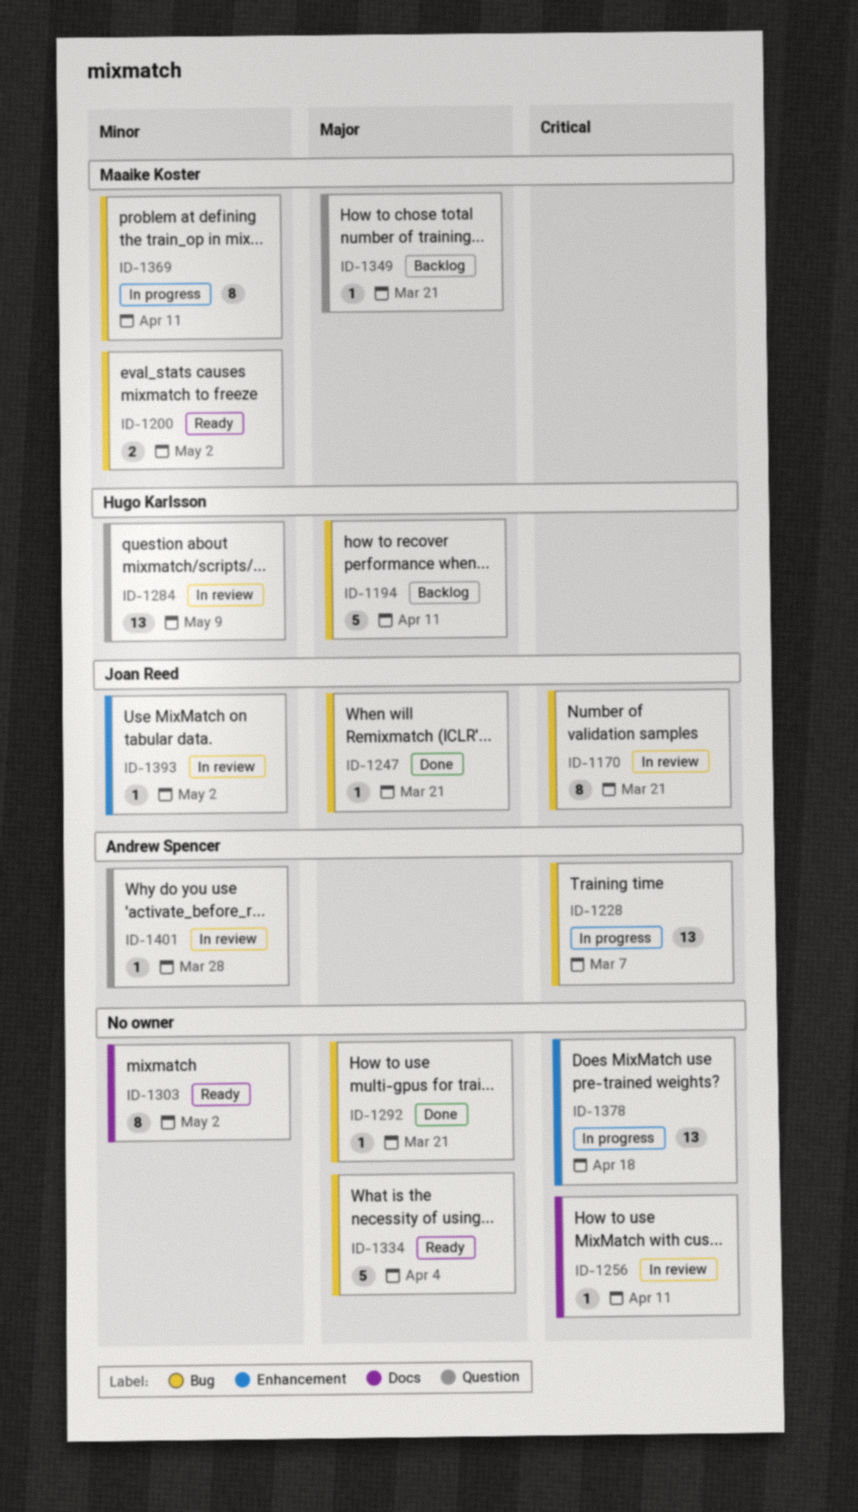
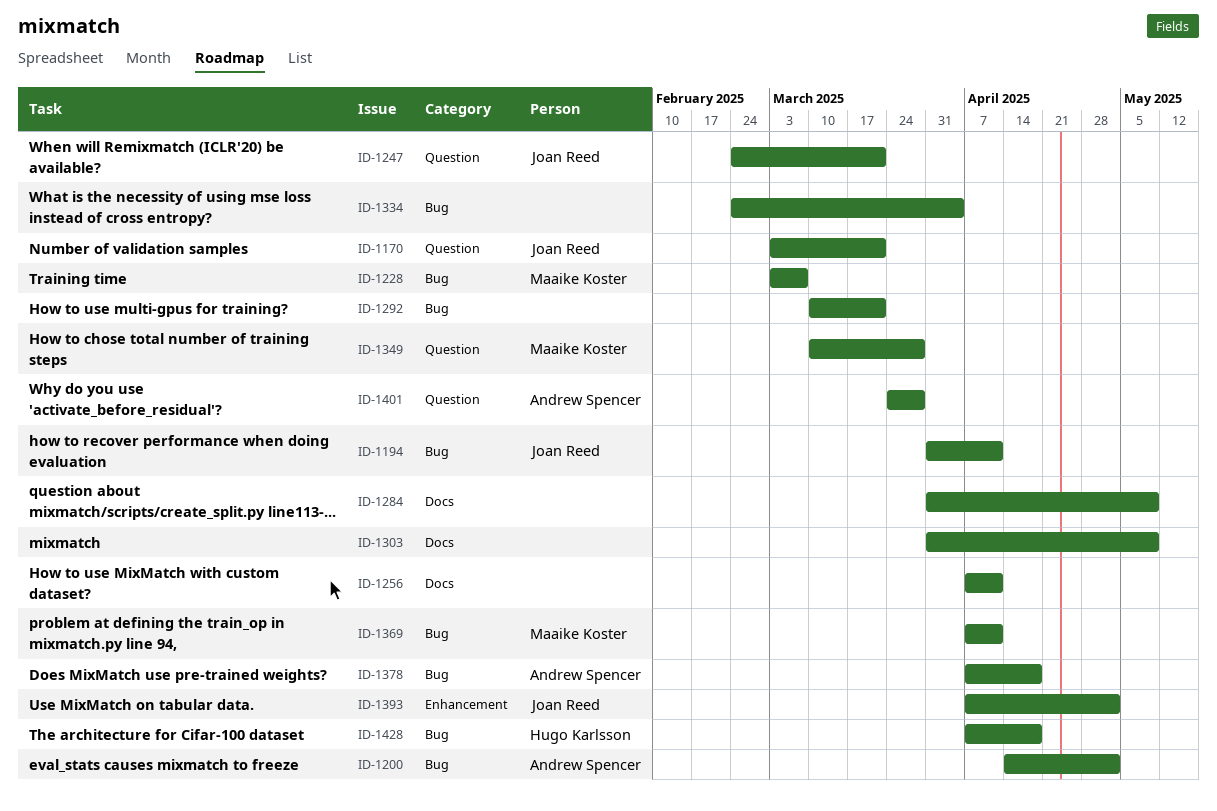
ID-1170, label: Bug -> Question
ID-1194, owner: Hugo Karlsson -> Joan Reed
ID-1200, owner: Maaike Koster -> Andrew Spencer
ID-1228, owner: Andrew Spencer -> Maaike Koster
ID-1247, label: Bug -> Question
ID-1284, owner: Hugo Karlsson -> none
ID-1284, label: Question -> Docs
ID-1303, due: May 2 -> May 9
ID-1349, due: Mar 21 -> Mar 28
ID-1378, owner: none -> Andrew Spencer
ID-1378, label: Enhancement -> Bug
ID-1428: none -> present

